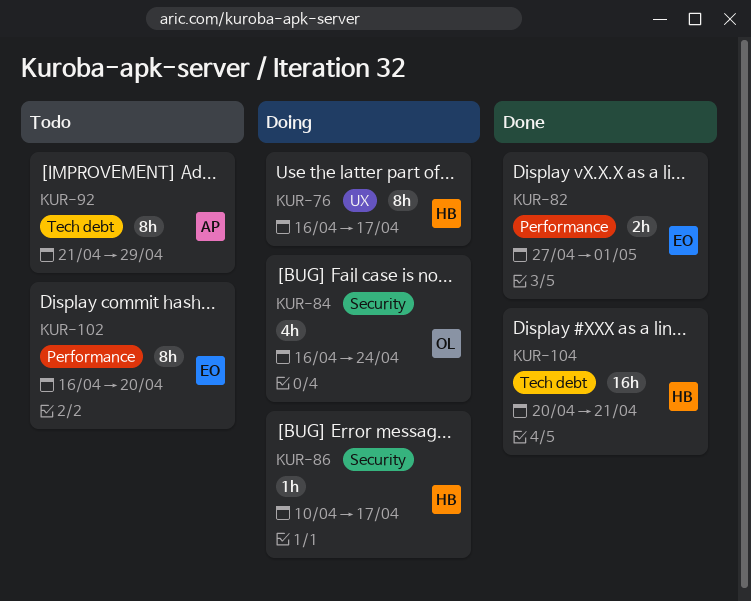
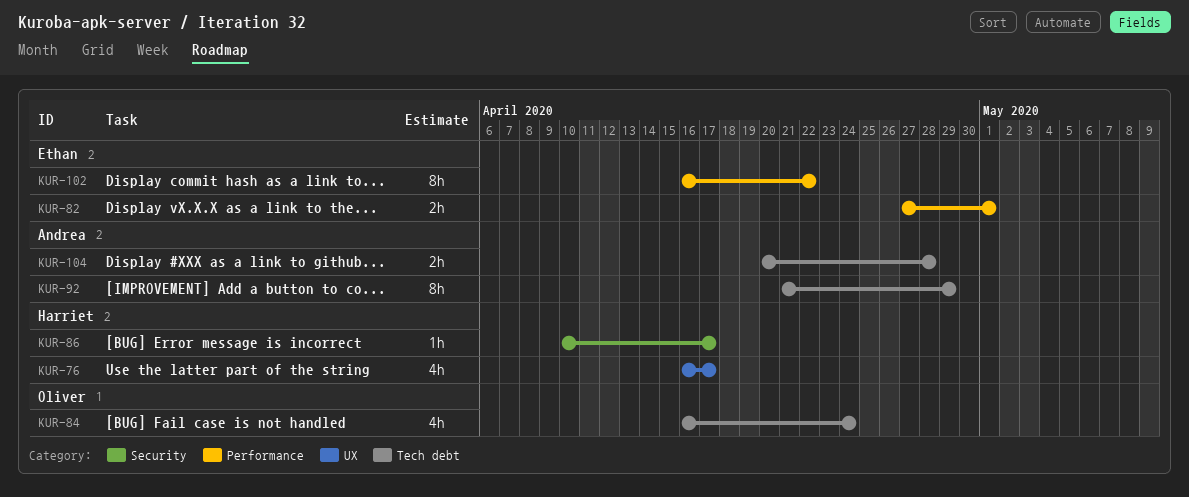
KUR-76, estimate: 8h -> 4h
KUR-84, label: Security -> Tech debt
KUR-102, due: Apr 20 -> Apr 22
KUR-104, owner: Harriet -> Andrea
KUR-104, estimate: 16h -> 2h
KUR-104, due: Apr 21 -> Apr 28

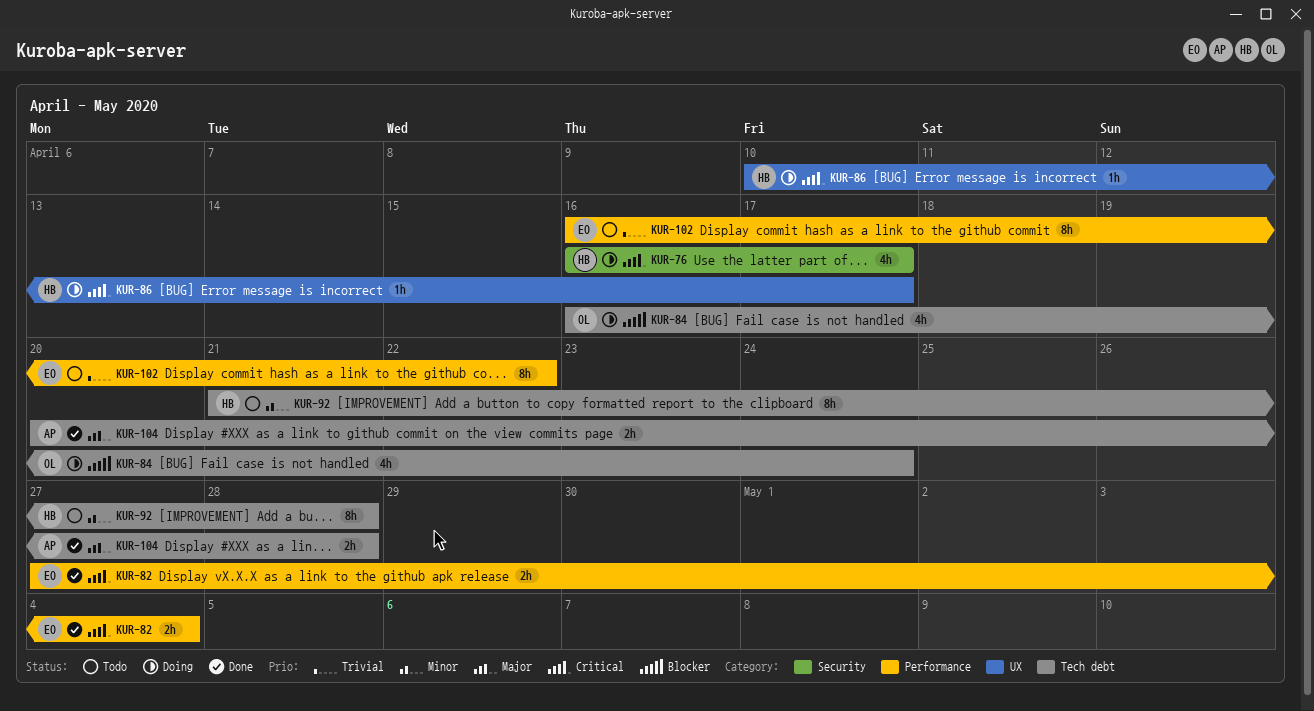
KUR-76, label: UX -> Security
KUR-82, due: May 1 -> May 4
KUR-86, label: Security -> UX
KUR-92, owner: Andrea -> Harriet
KUR-92, due: Apr 29 -> Apr 28

